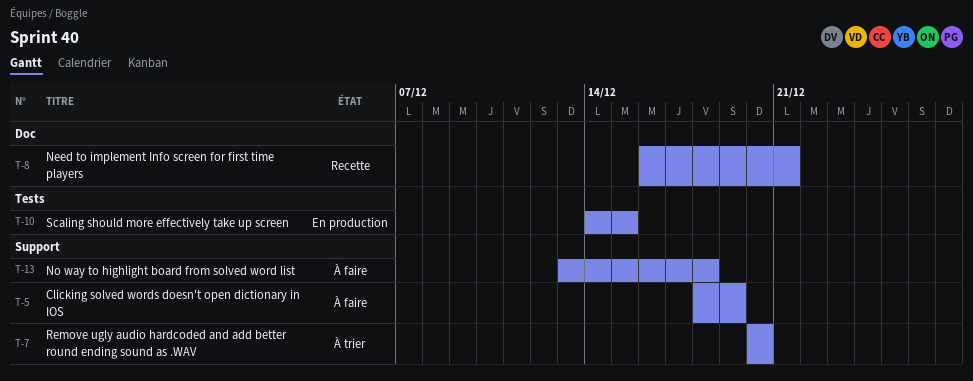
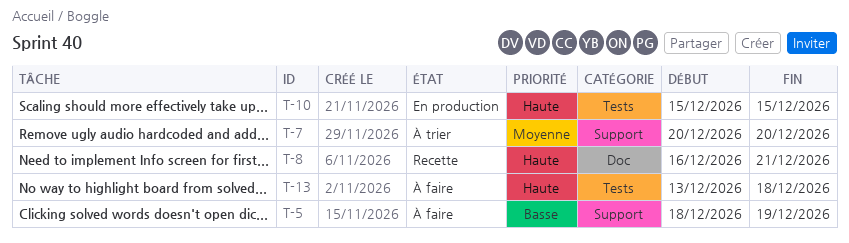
T-10, start: Dec 14 -> Dec 15
T-13, label: Support -> Tests

